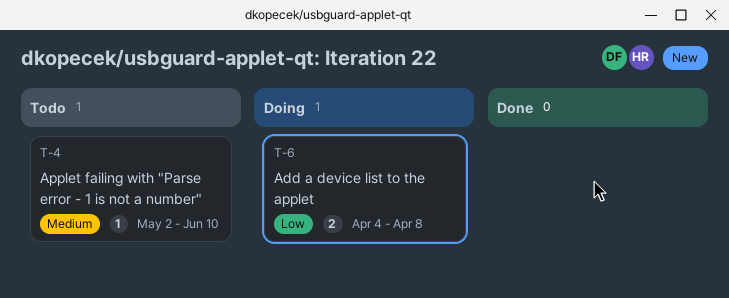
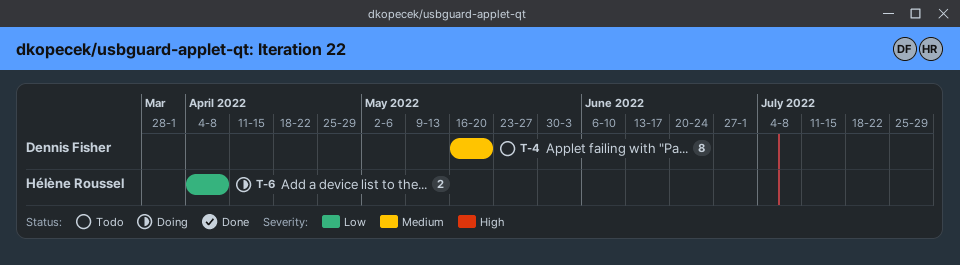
T-4, estimate: 1 -> 8
T-4, start: May 2 -> May 16
T-4, due: Jun 10 -> May 20

